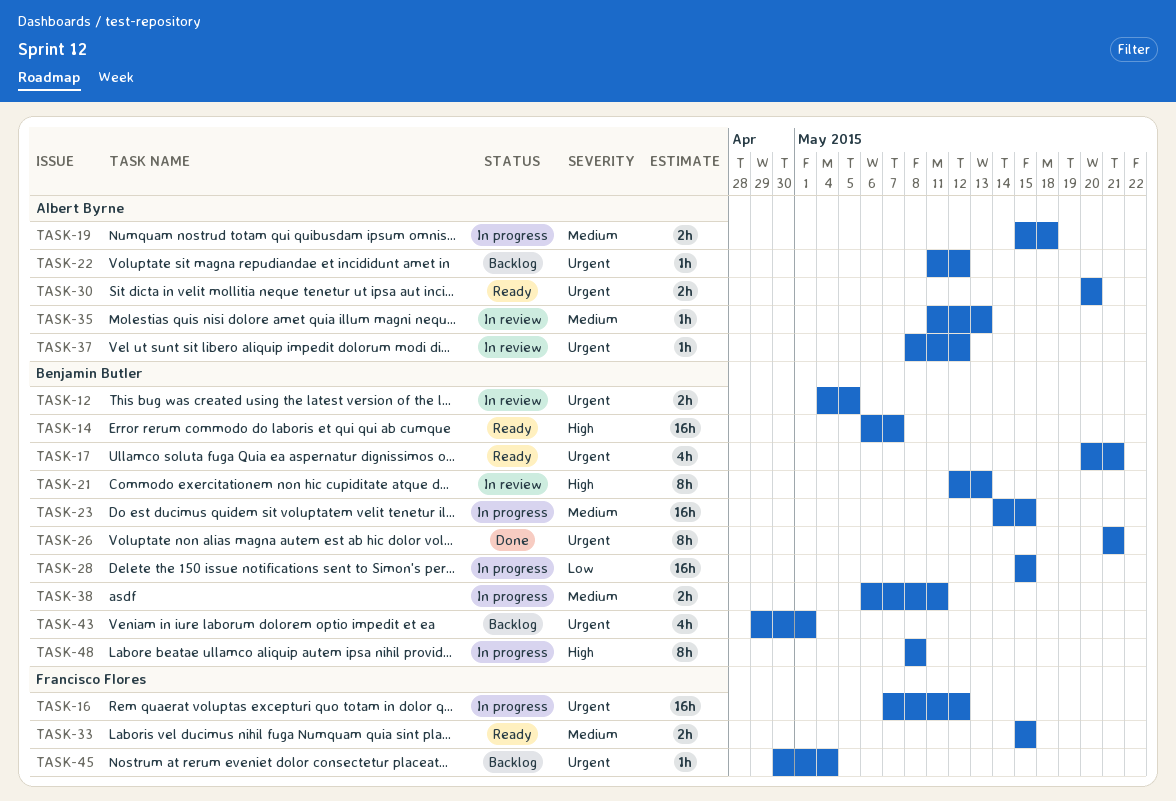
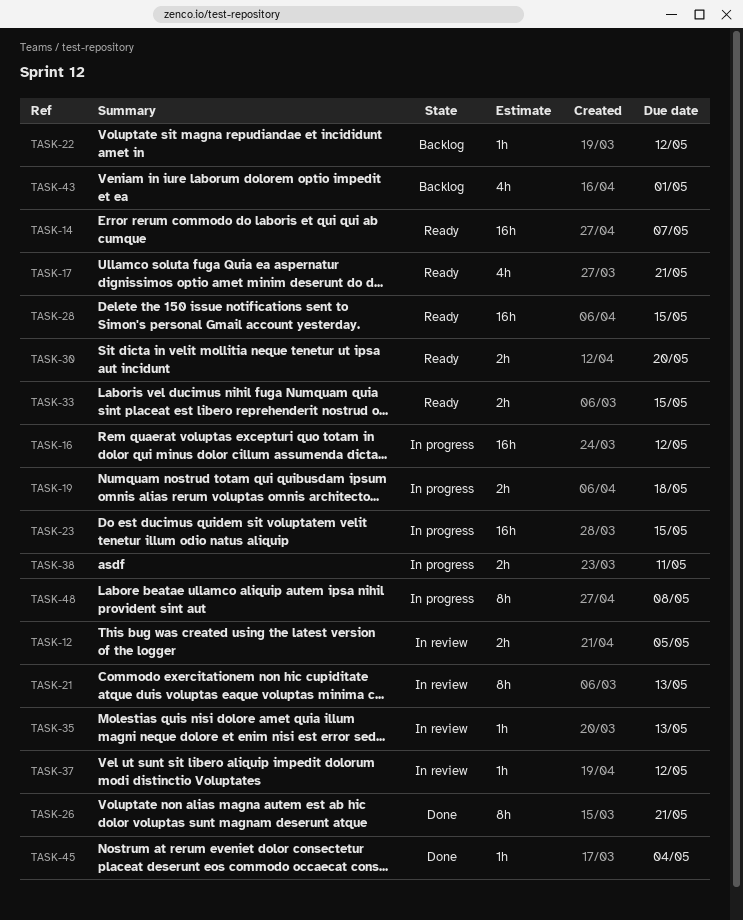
TASK-28, status: In progress -> Ready
TASK-45, status: Backlog -> Done

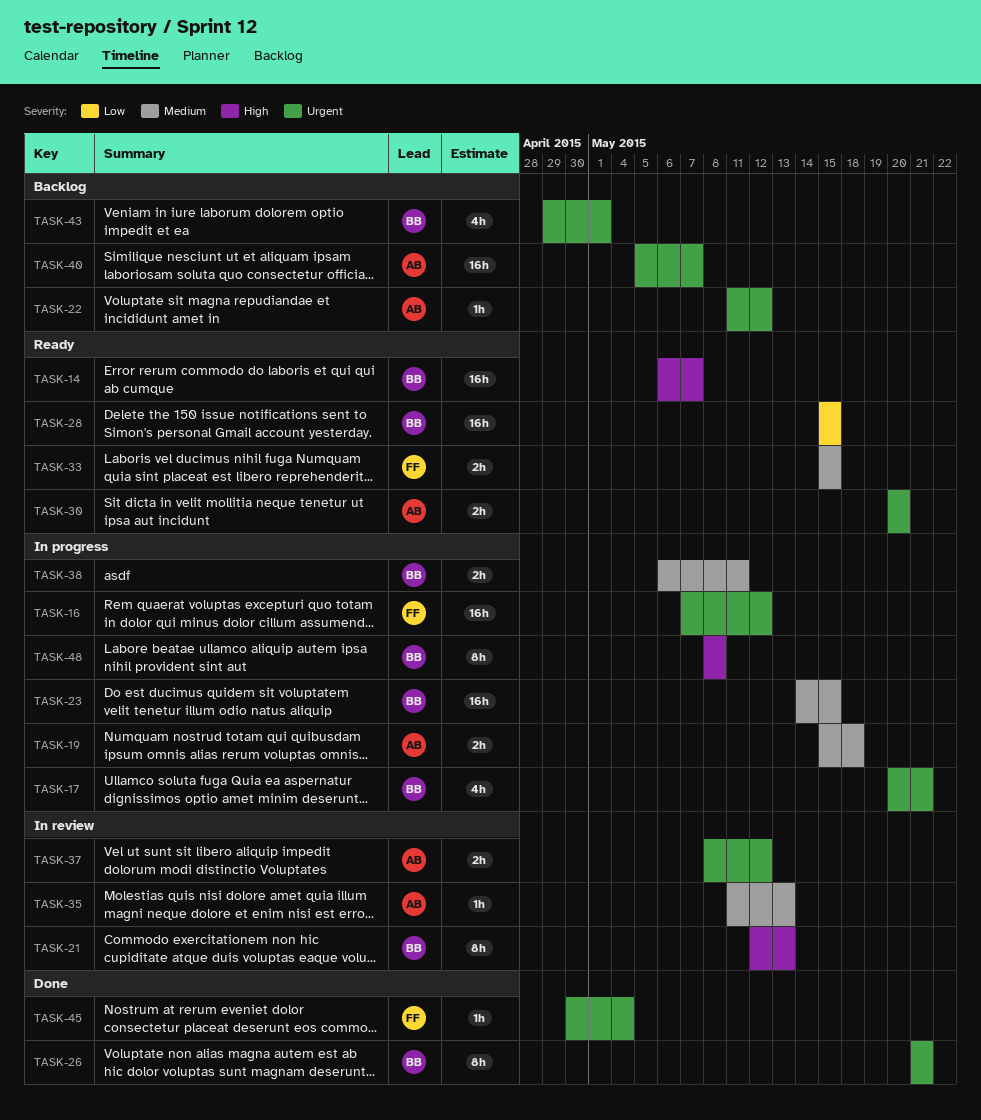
TASK-12: present -> none
TASK-17, status: Ready -> In progress
TASK-37, estimate: 1h -> 2h
TASK-40: none -> present

